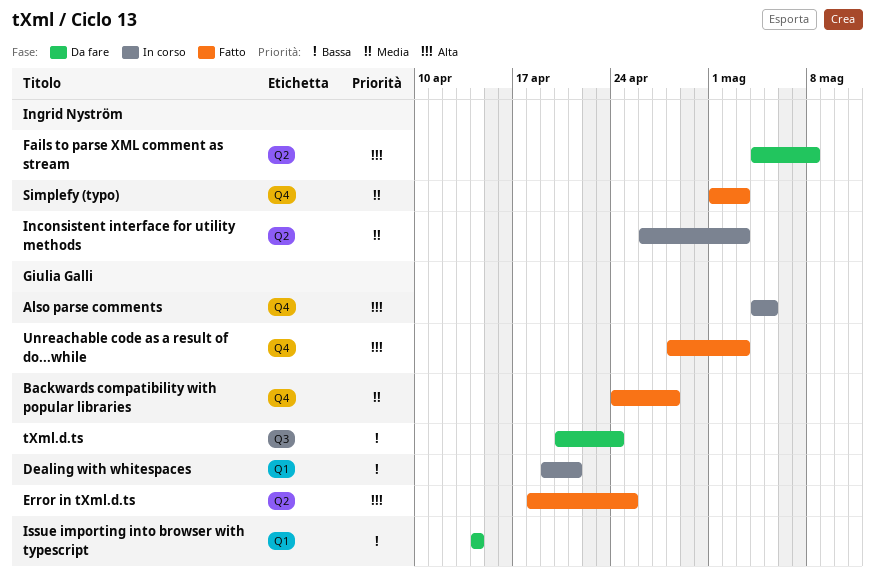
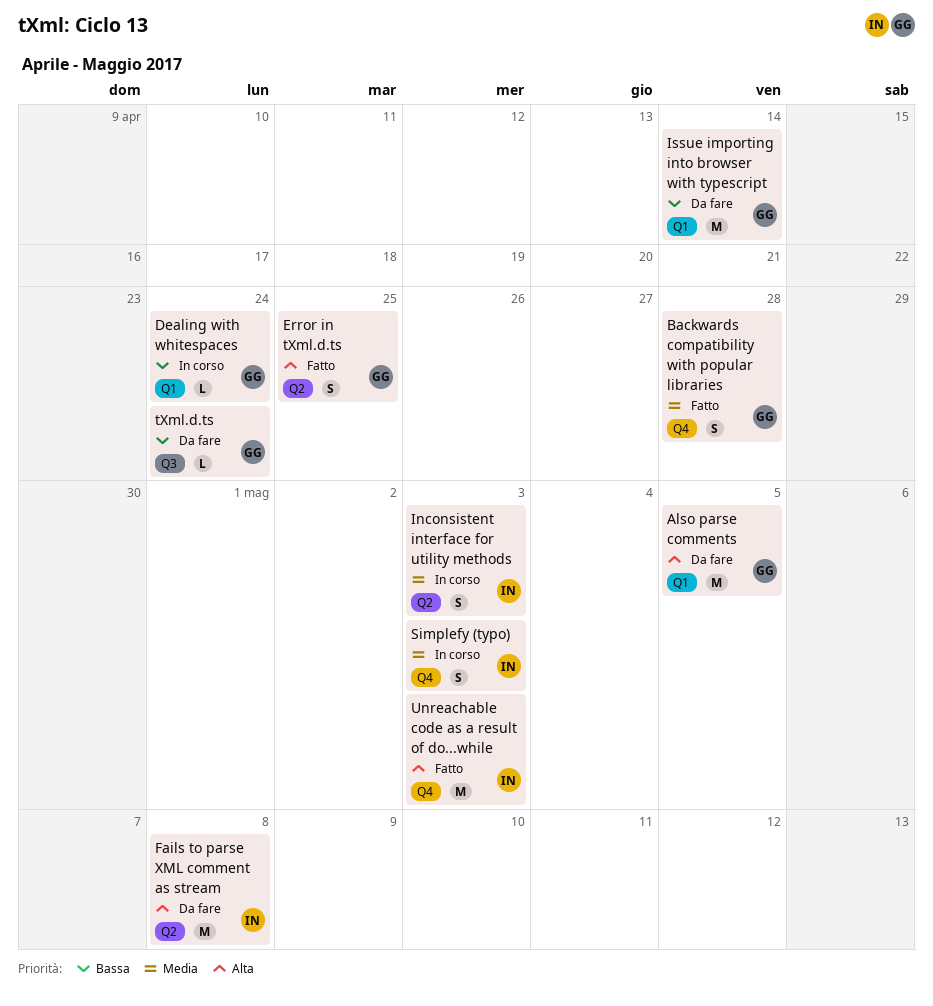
Also parse comments, status: In corso -> Da fare
Also parse comments, label: Q4 -> Q1
Dealing with whitespaces, due: Apr 21 -> Apr 24
Simplefy (typo), status: Fatto -> In corso
Unreachable code as a result of do...while, owner: Giulia Galli -> Ingrid Nyström

